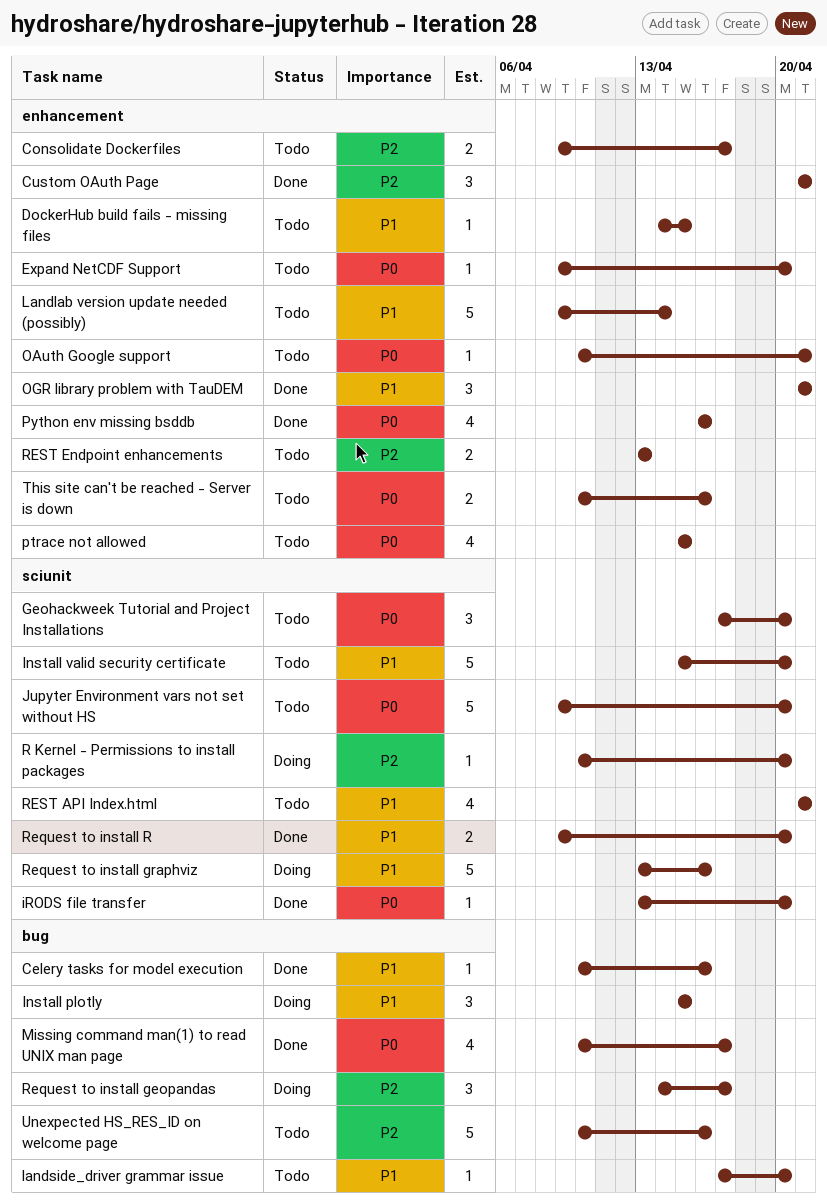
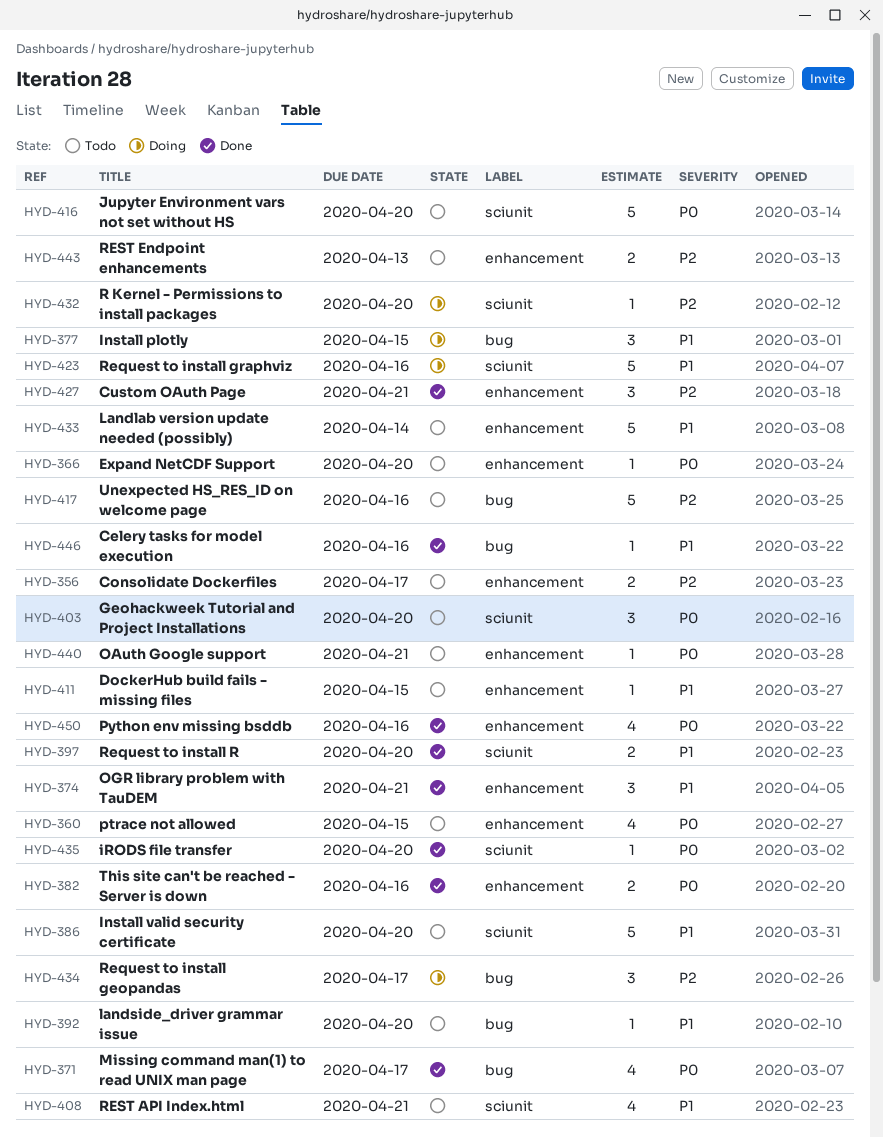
This site can't be reached - Server is down, status: Todo -> Done

